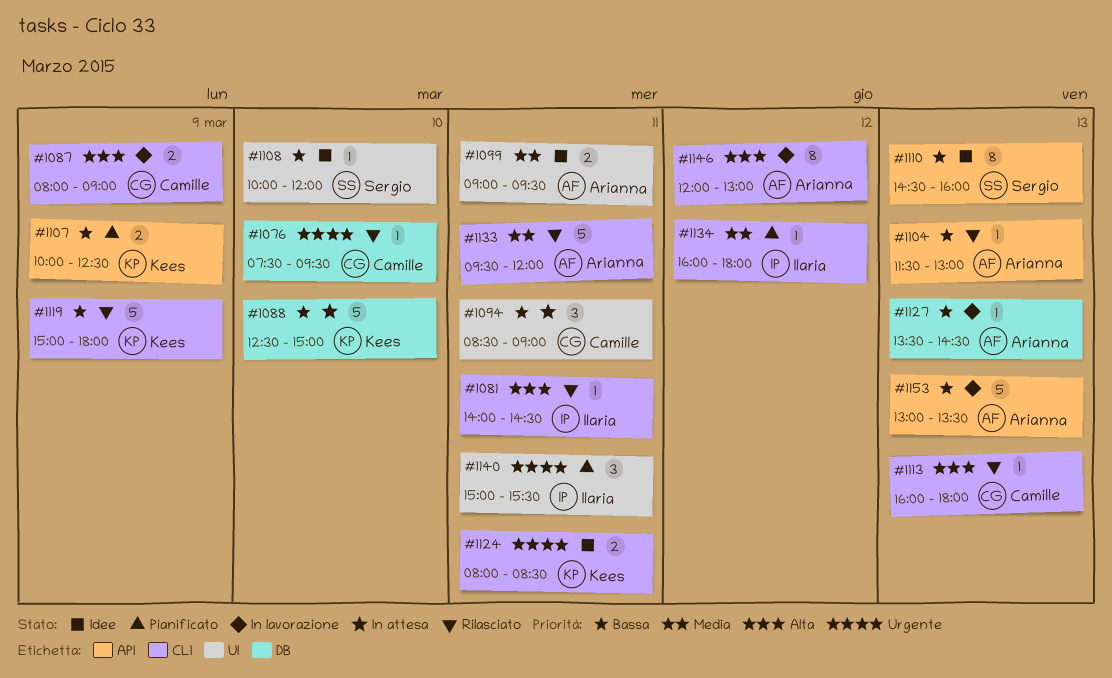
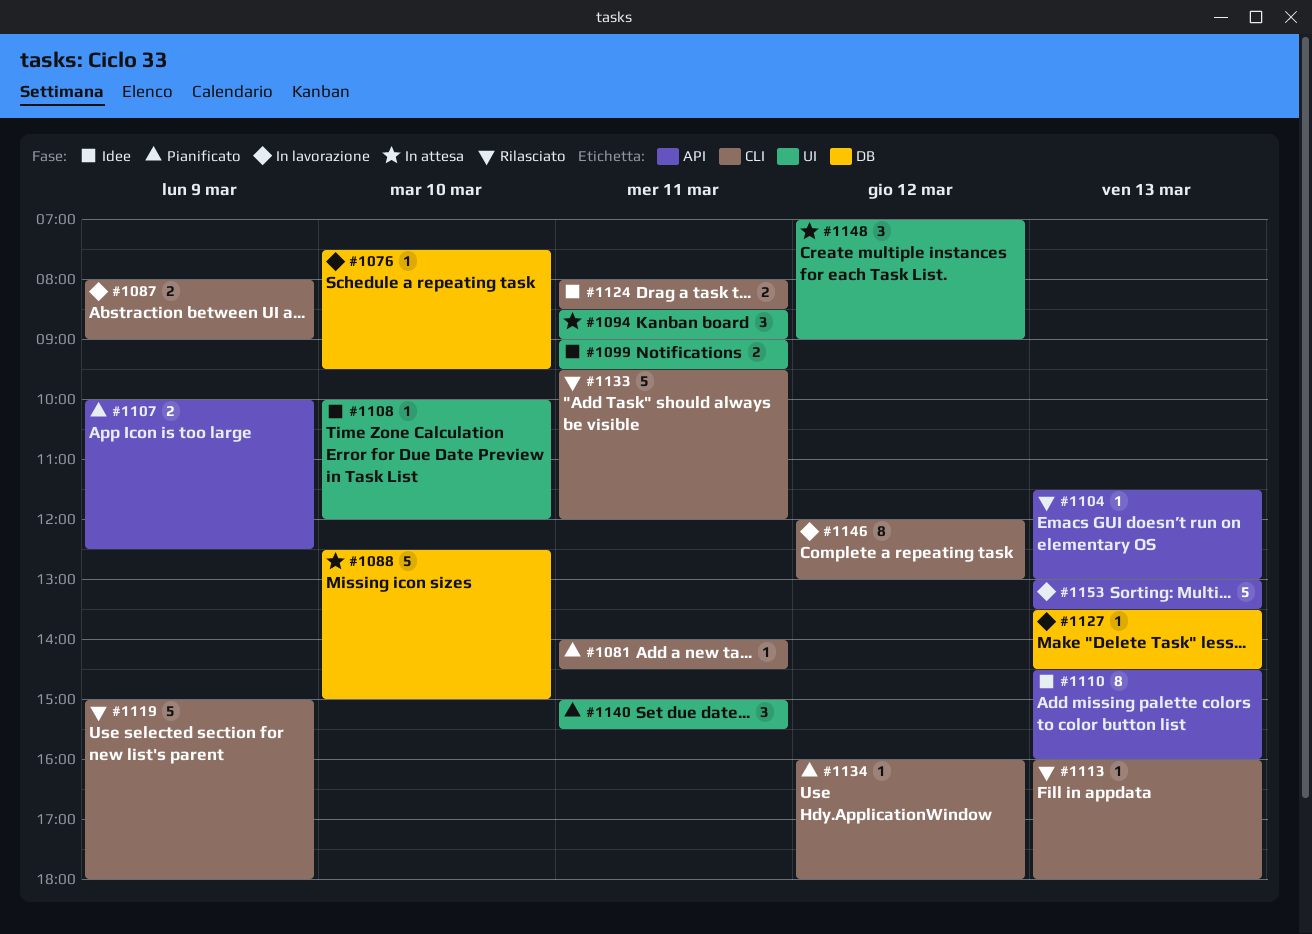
#1076, status: Rilasciato -> In lavorazione
#1081, status: Rilasciato -> Pianificato
#1148: none -> present

